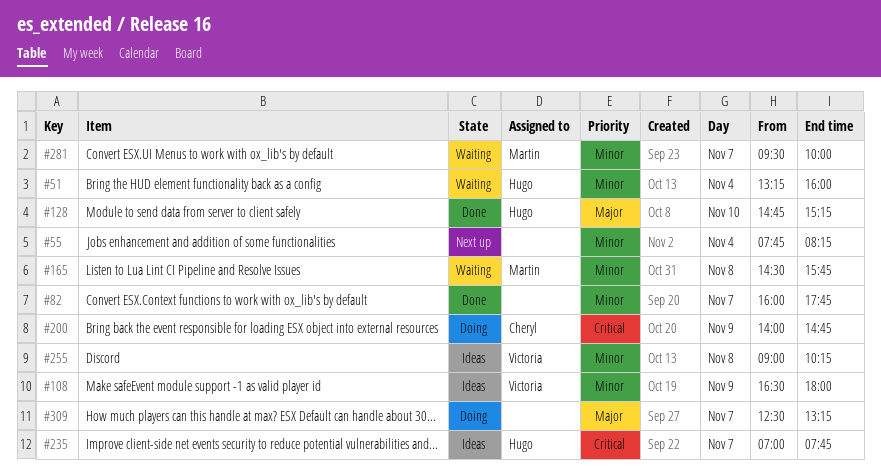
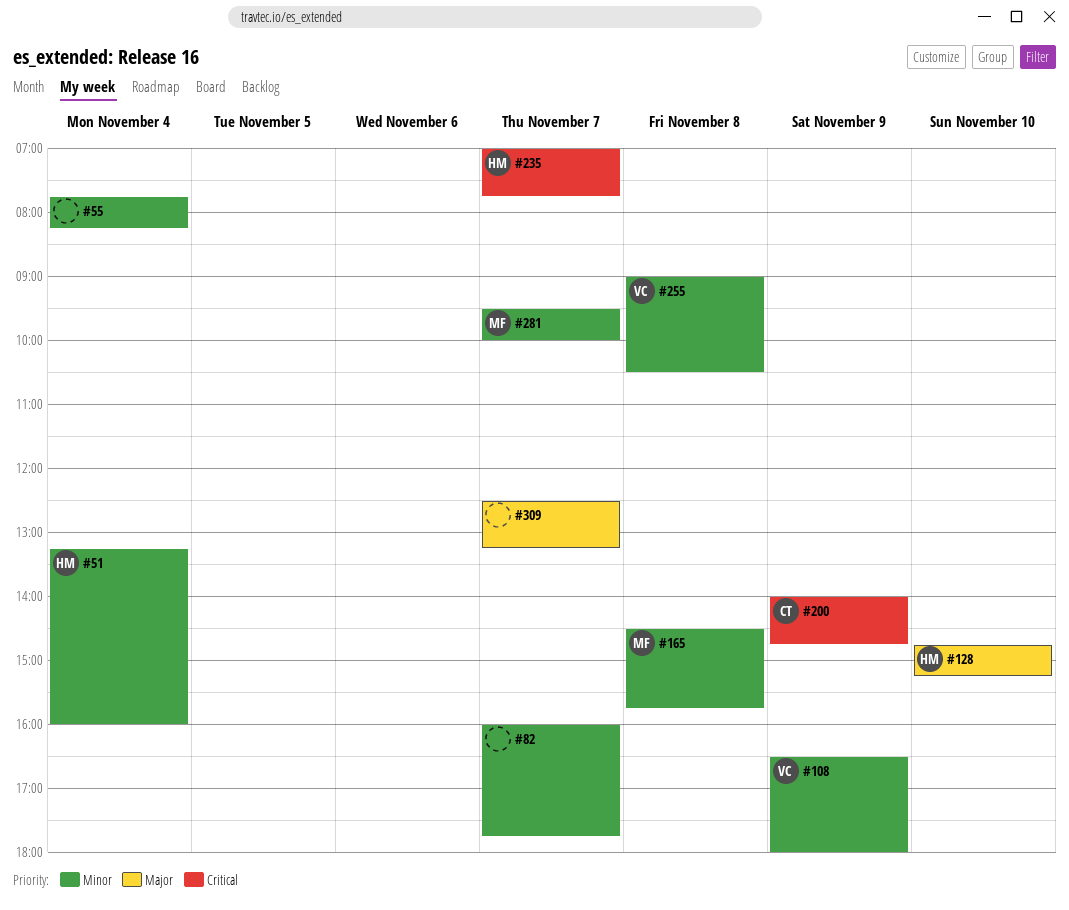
#255, ends: 10:15 -> 10:30

